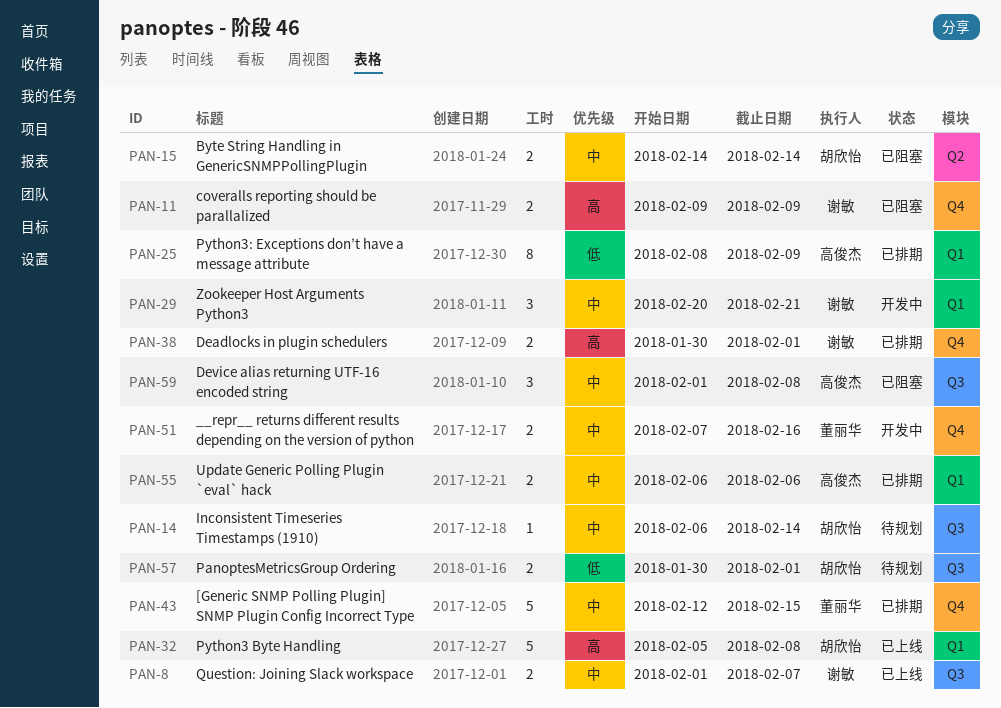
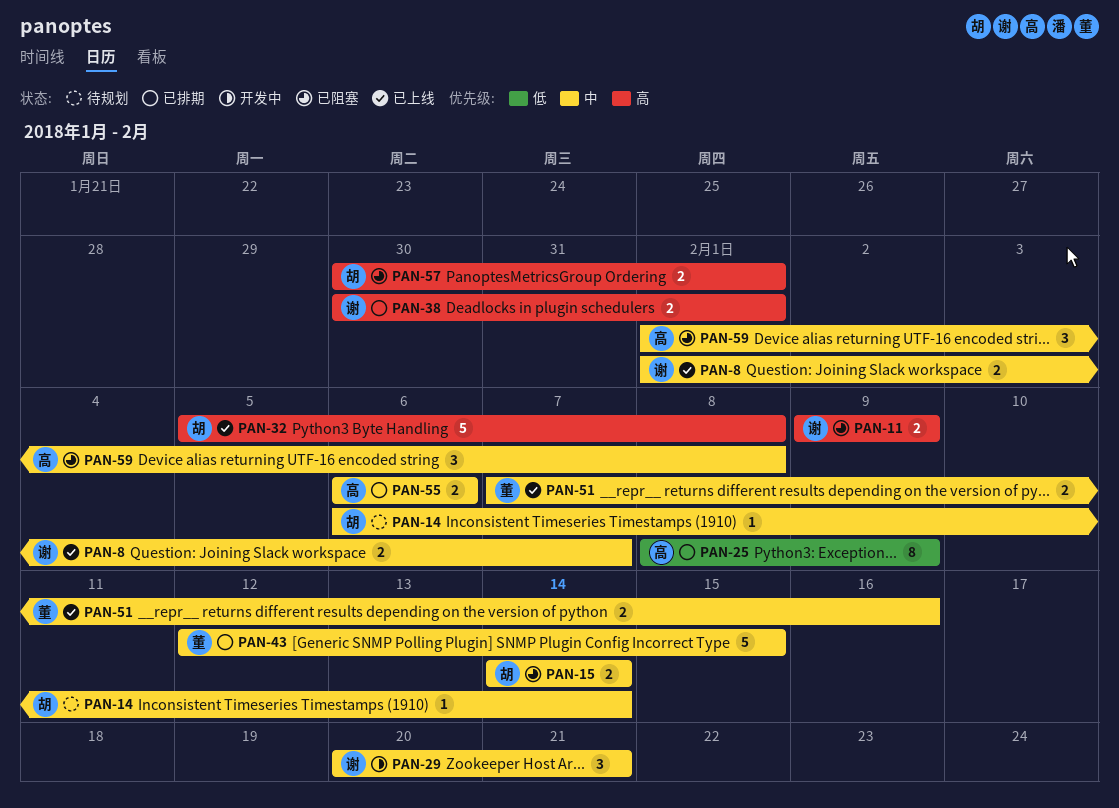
PAN-51, status: 开发中 -> 已上线
PAN-57, status: 待规划 -> 已阻塞
PAN-57, priority: 低 -> 高

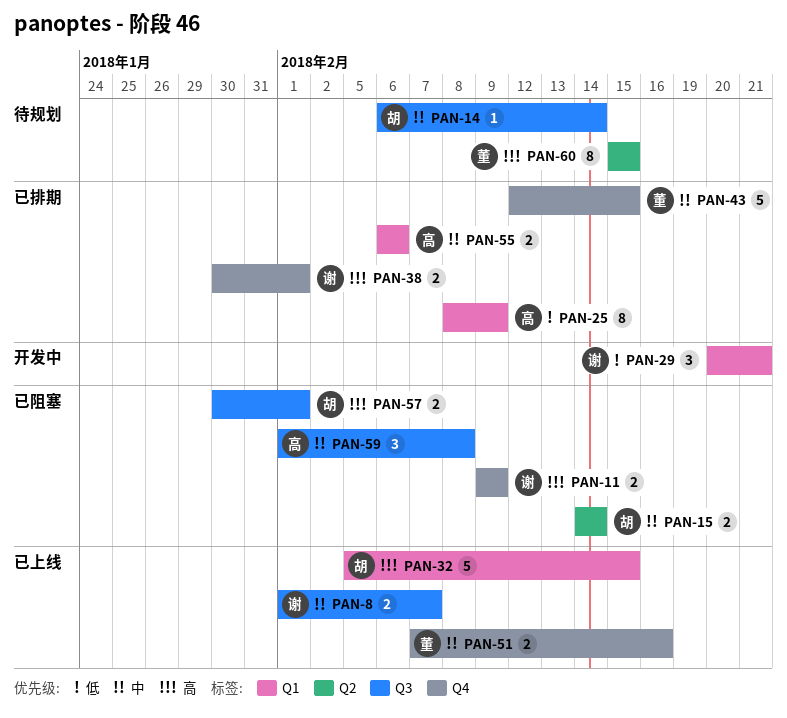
PAN-29, priority: 中 -> 低
PAN-32, due: Feb 8 -> Feb 15
PAN-60: none -> present

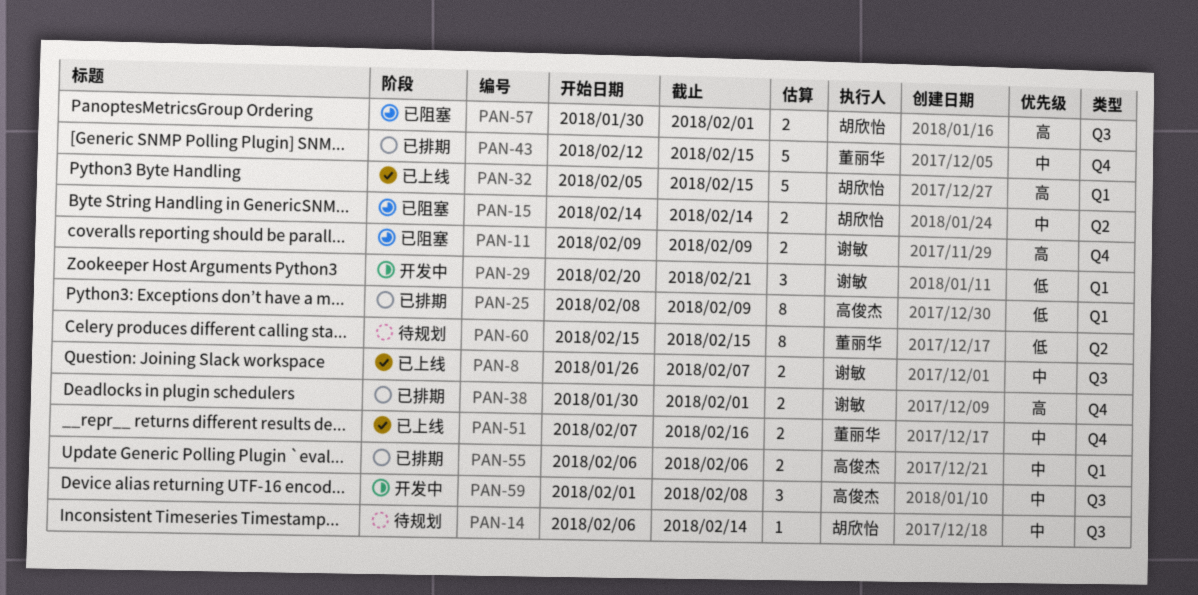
PAN-8, start: Feb 1 -> Jan 26
PAN-59, status: 已阻塞 -> 开发中
PAN-60, priority: 高 -> 低

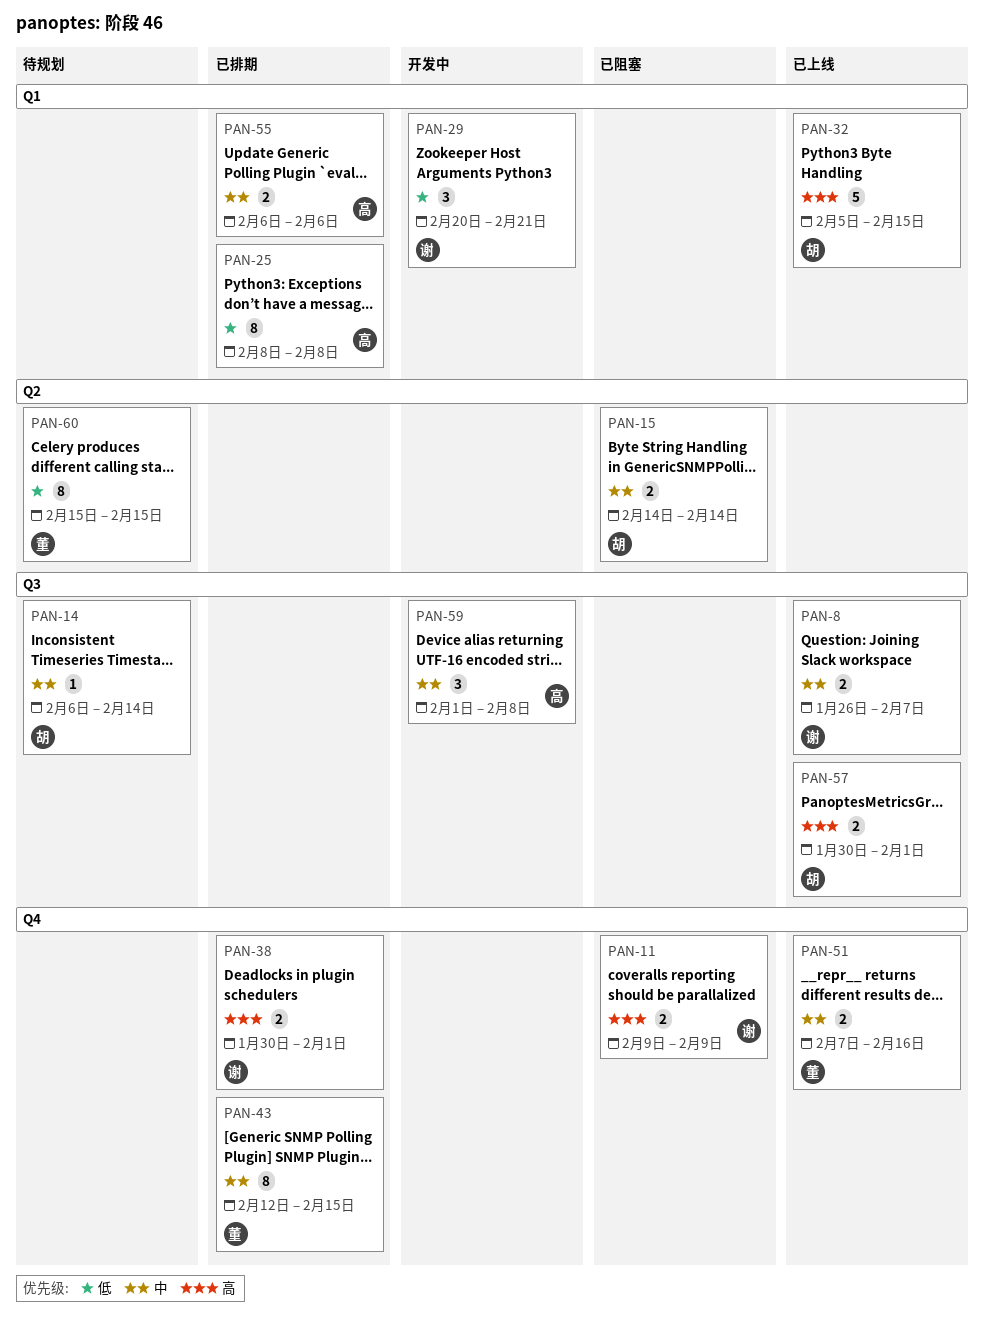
PAN-25, due: Feb 9 -> Feb 8
PAN-43, estimate: 5 -> 8
PAN-57, status: 已阻塞 -> 已上线

